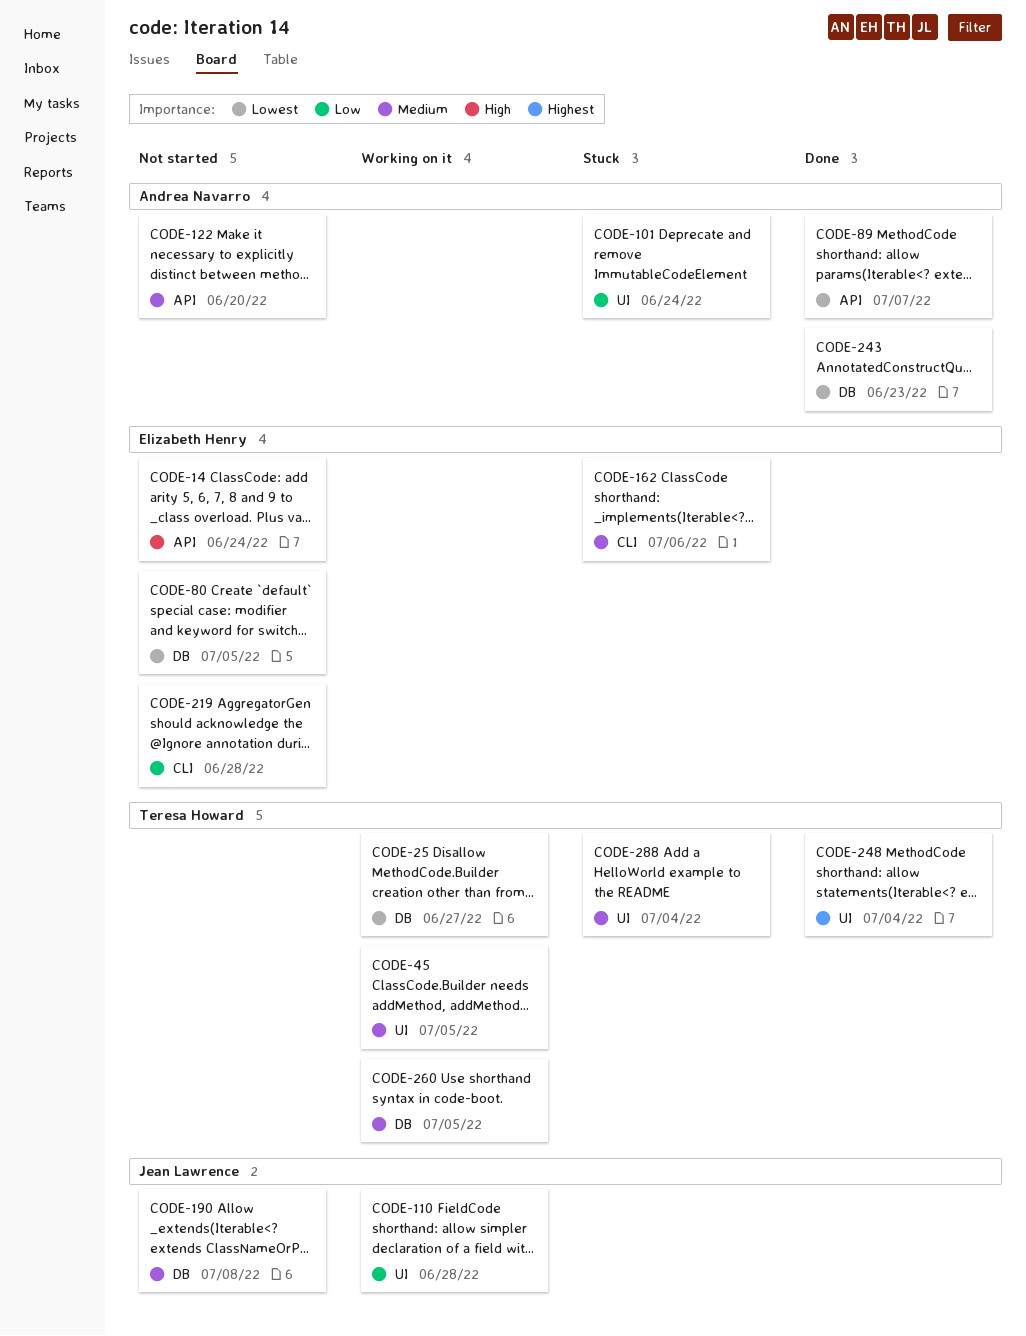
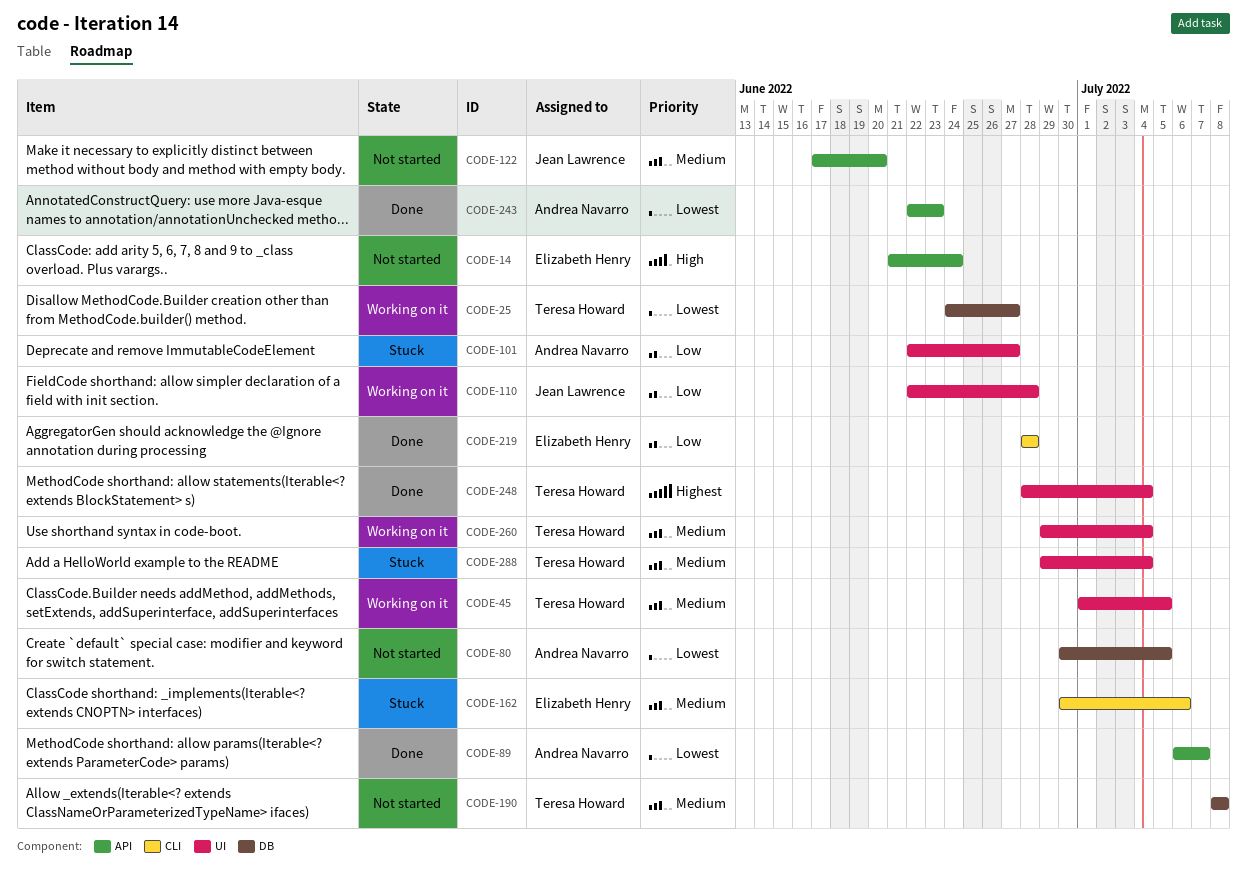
CODE-80, owner: Elizabeth Henry -> Andrea Navarro
CODE-101, due: Jun 24 -> Jun 27
CODE-122, owner: Andrea Navarro -> Jean Lawrence
CODE-190, owner: Jean Lawrence -> Teresa Howard
CODE-219, status: Not started -> Done
CODE-243, label: DB -> API
CODE-260, label: DB -> UI
CODE-260, due: Jul 5 -> Jul 4

